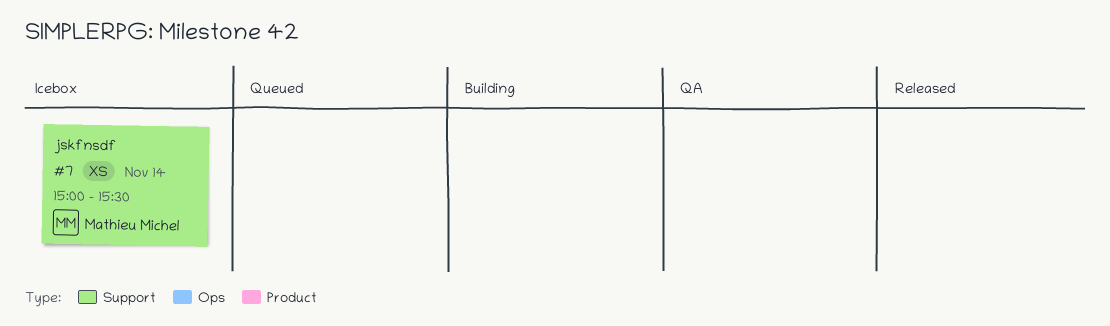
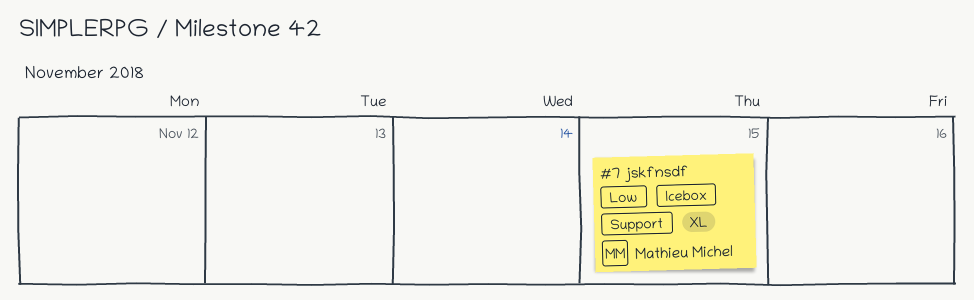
#7, estimate: XS -> XL
#7, day: Nov 14 -> Nov 15

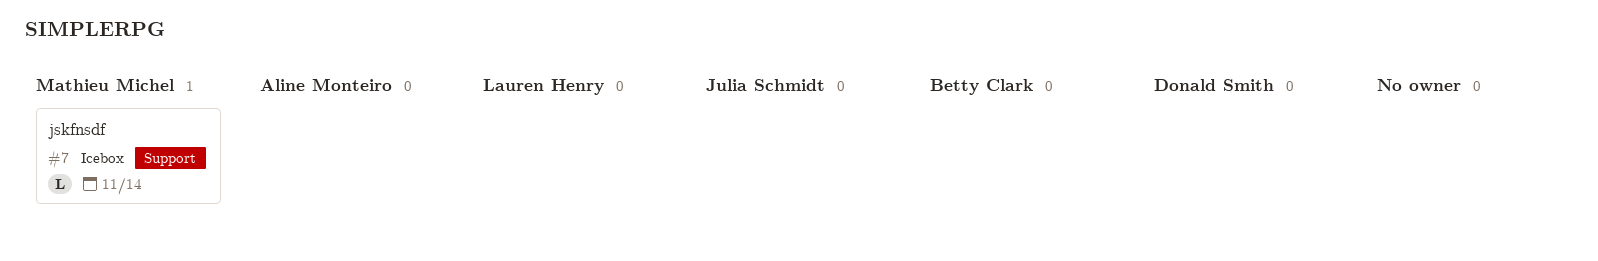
#7, estimate: XL -> L
#7, day: Nov 15 -> Nov 14

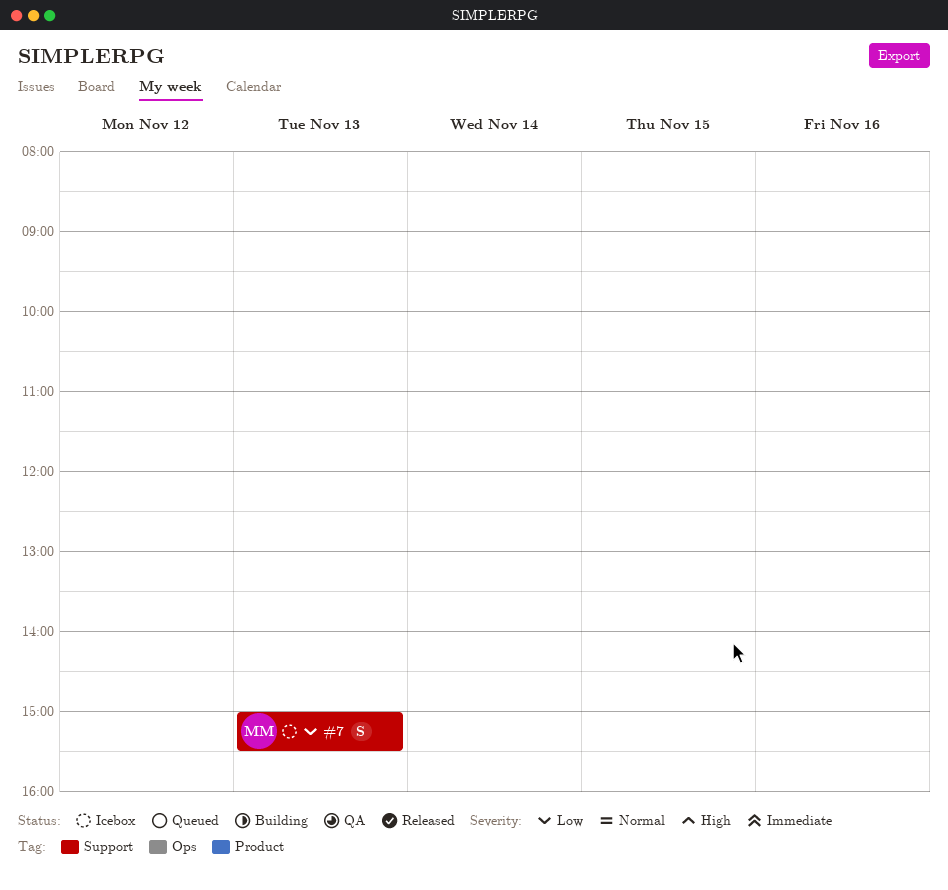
#7, estimate: L -> S
#7, day: Nov 14 -> Nov 13

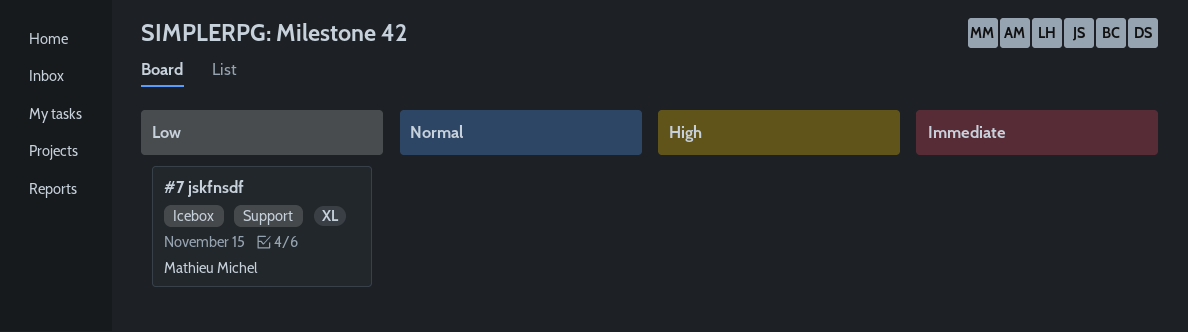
#7, estimate: S -> XL
#7, day: Nov 13 -> Nov 15

